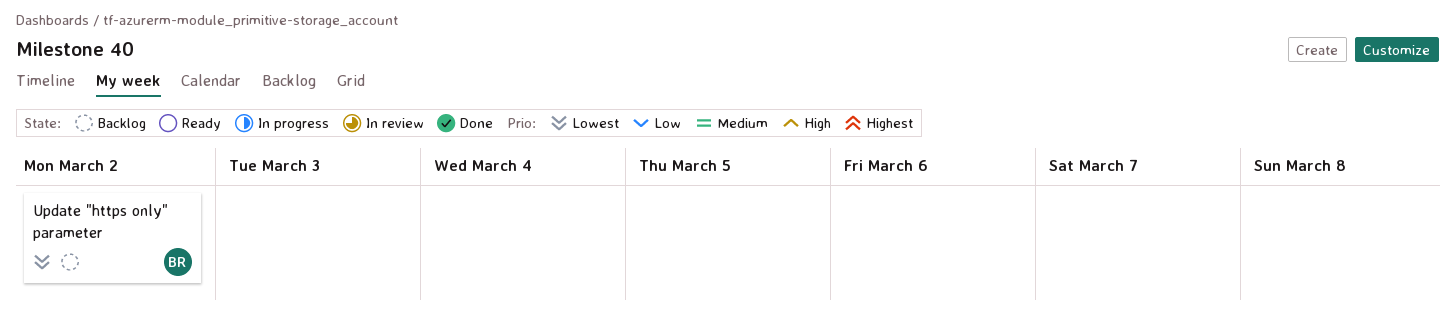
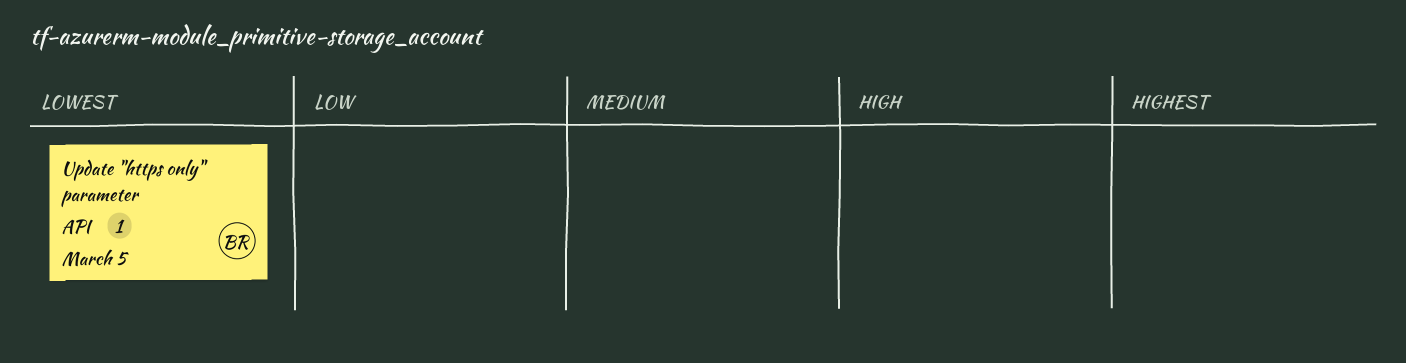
Update "https only" parameter, due: Mar 2 -> Mar 5

